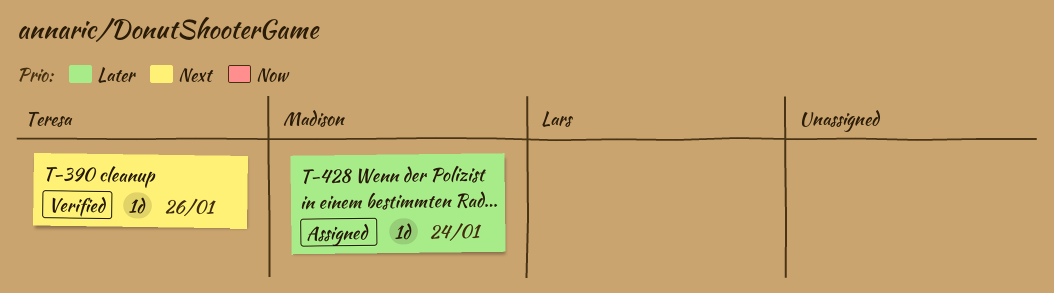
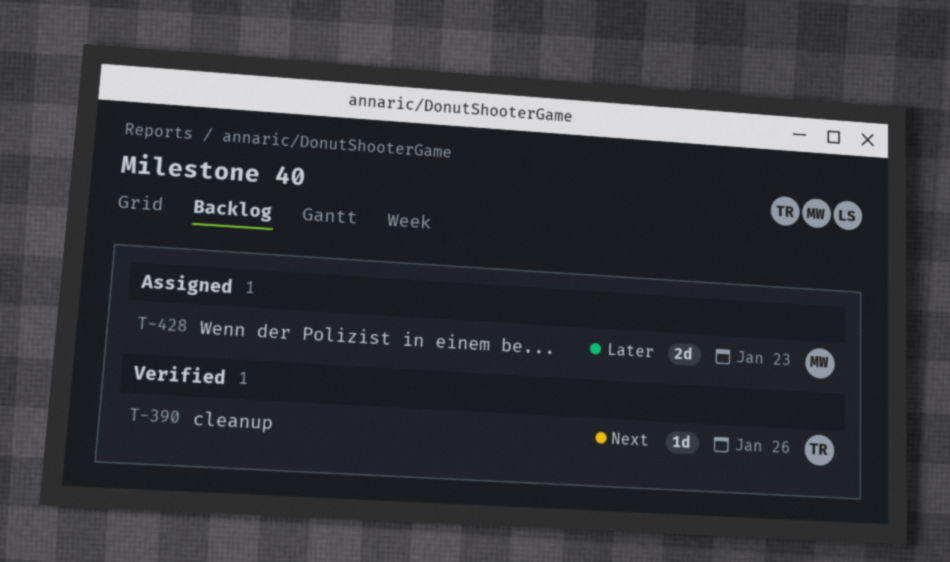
T-428, estimate: 1d -> 2d
T-428, due: Jan 24 -> Jan 23

